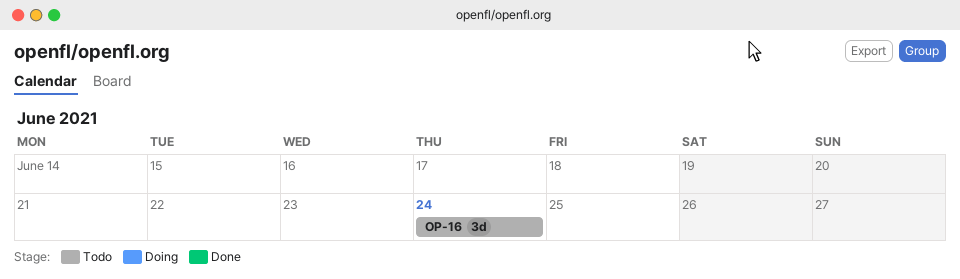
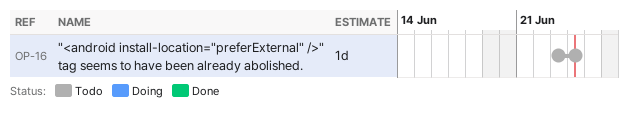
OP-16, estimate: 3d -> 1d
OP-16, start: Jun 24 -> Jun 23

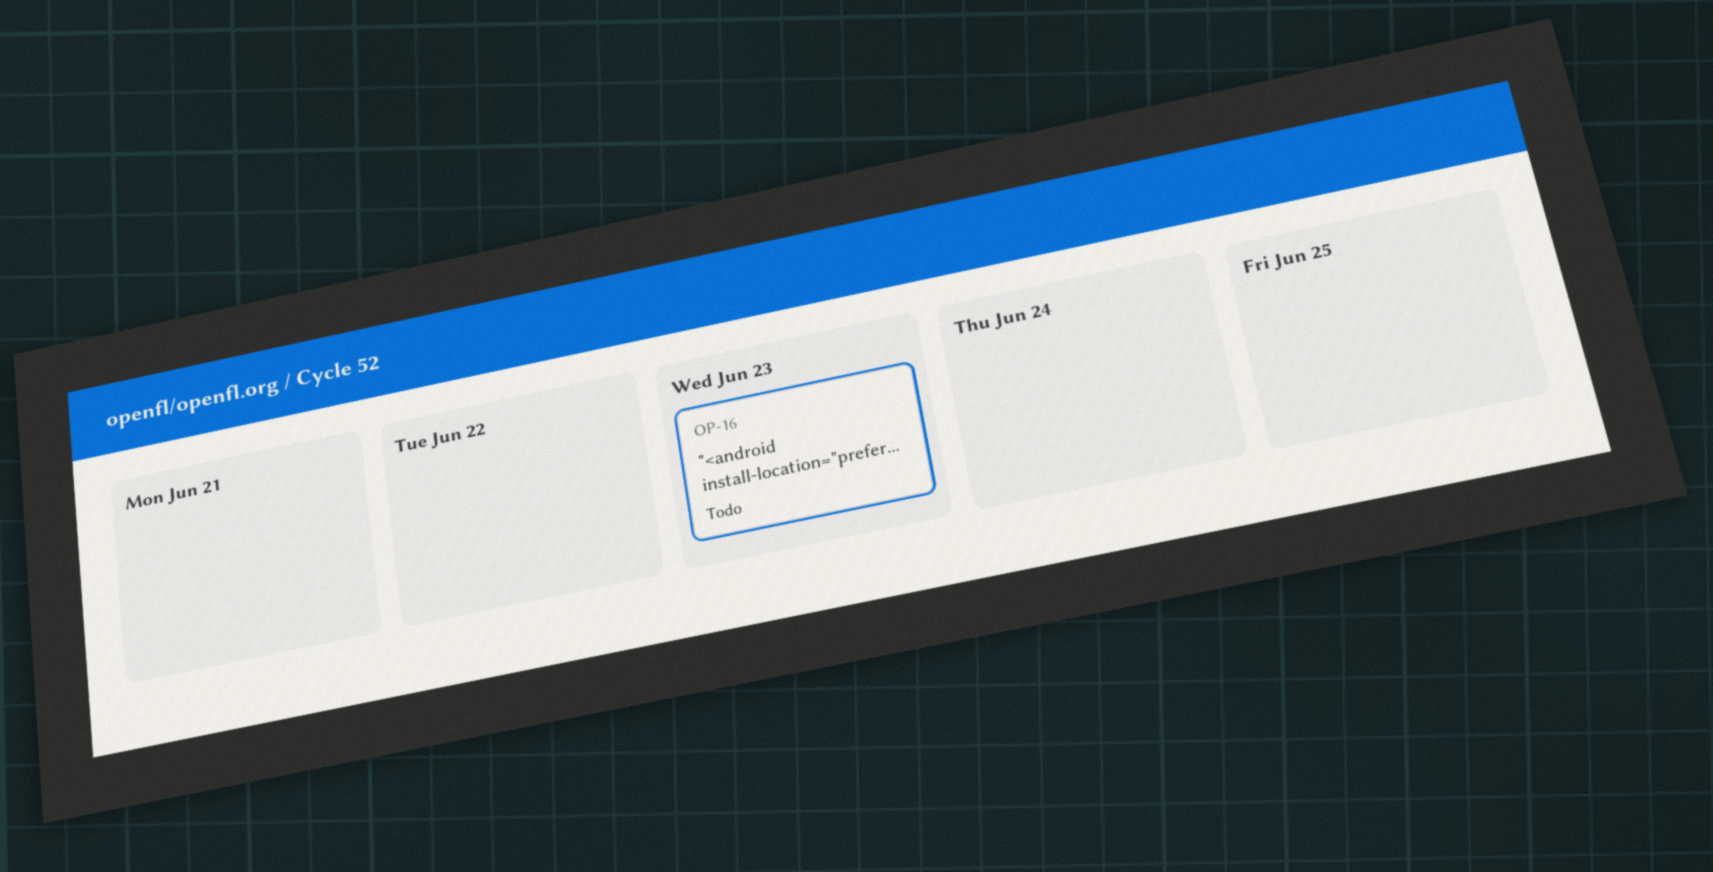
OP-16, due: Jun 24 -> Jun 23

